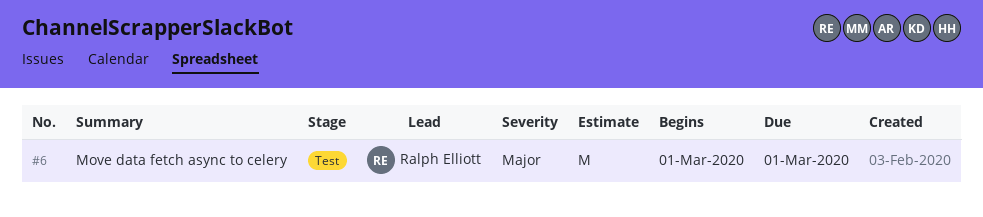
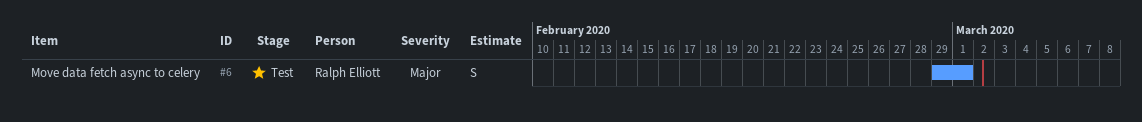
#6, estimate: M -> S
#6, start: Mar 1 -> Feb 29

